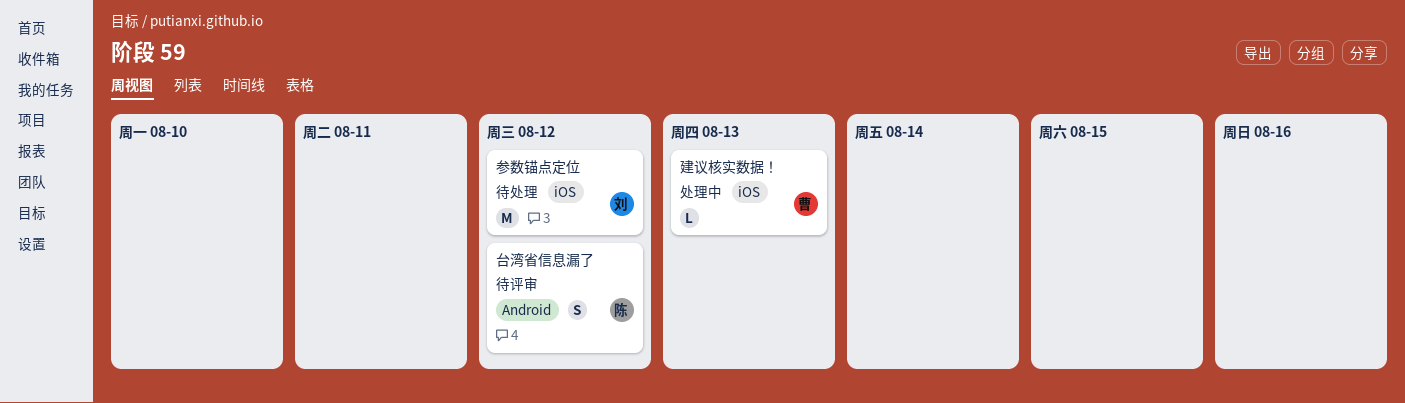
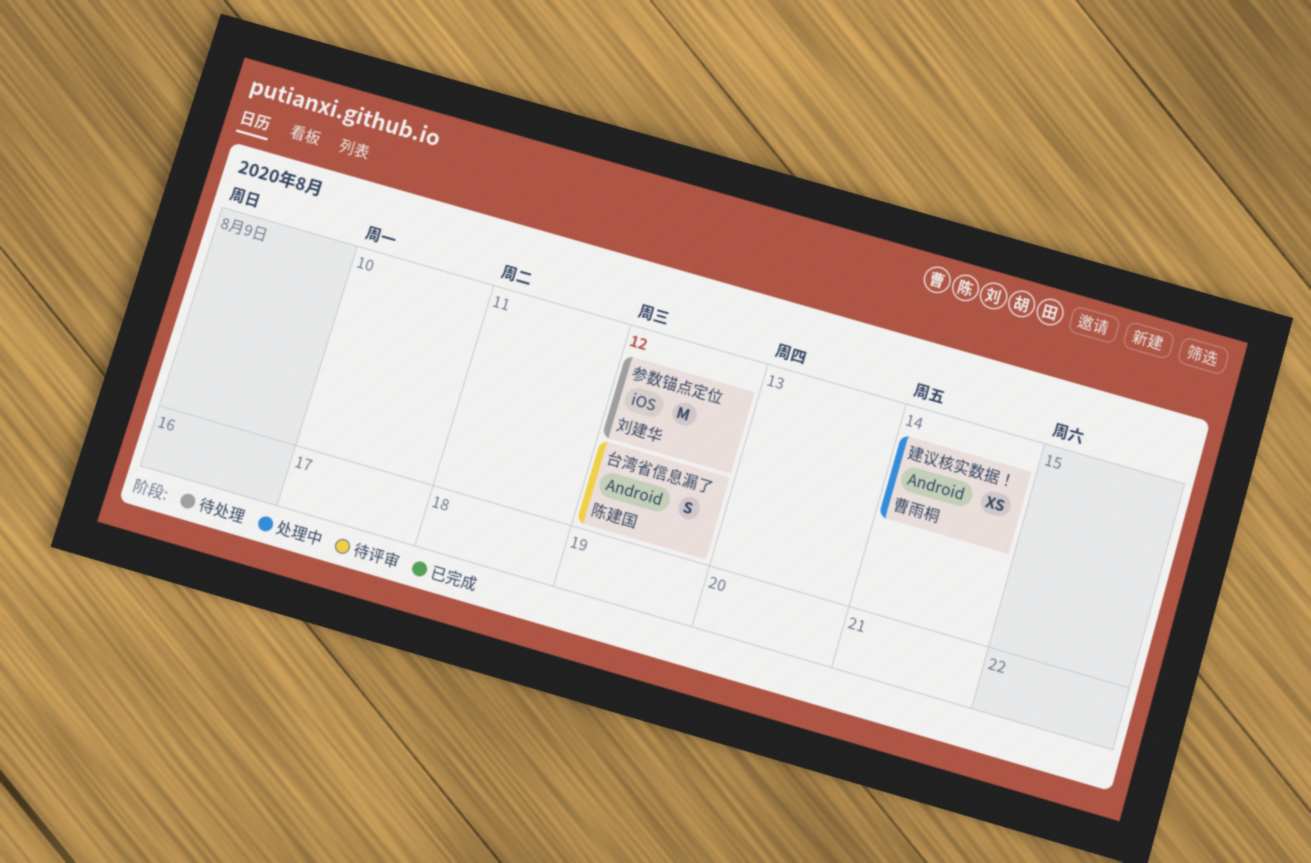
建议核实数据！, label: iOS -> Android
建议核实数据！, estimate: L -> XS
建议核实数据！, due: Aug 13 -> Aug 14

